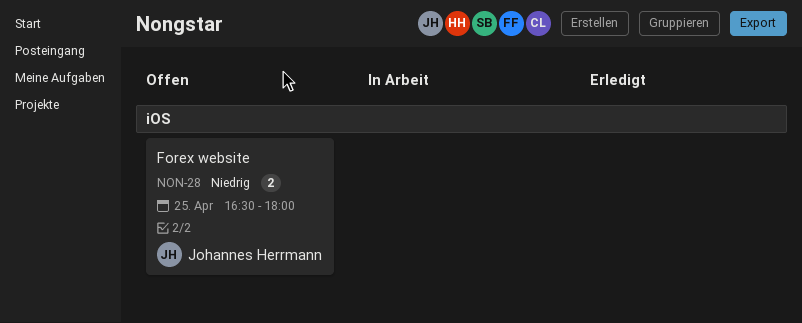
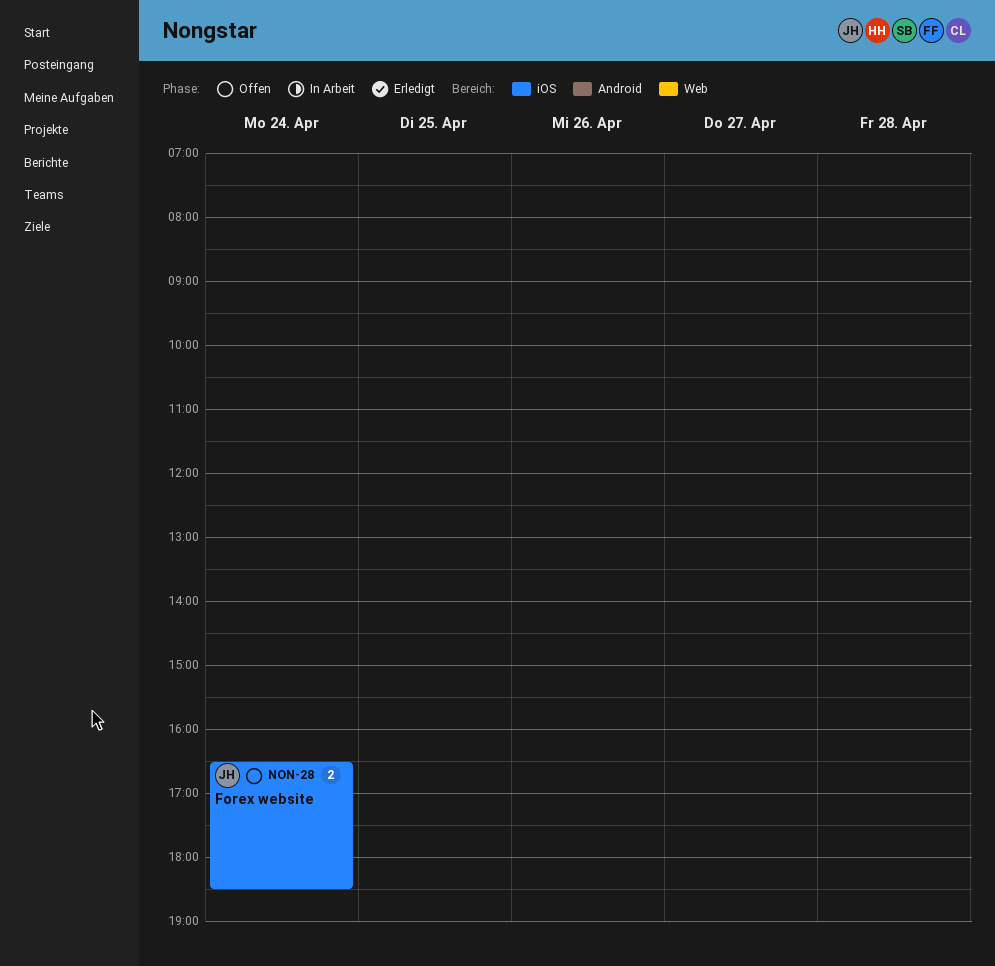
NON-28, day: Apr 25 -> Apr 24
NON-28, ends: 18:00 -> 18:30

